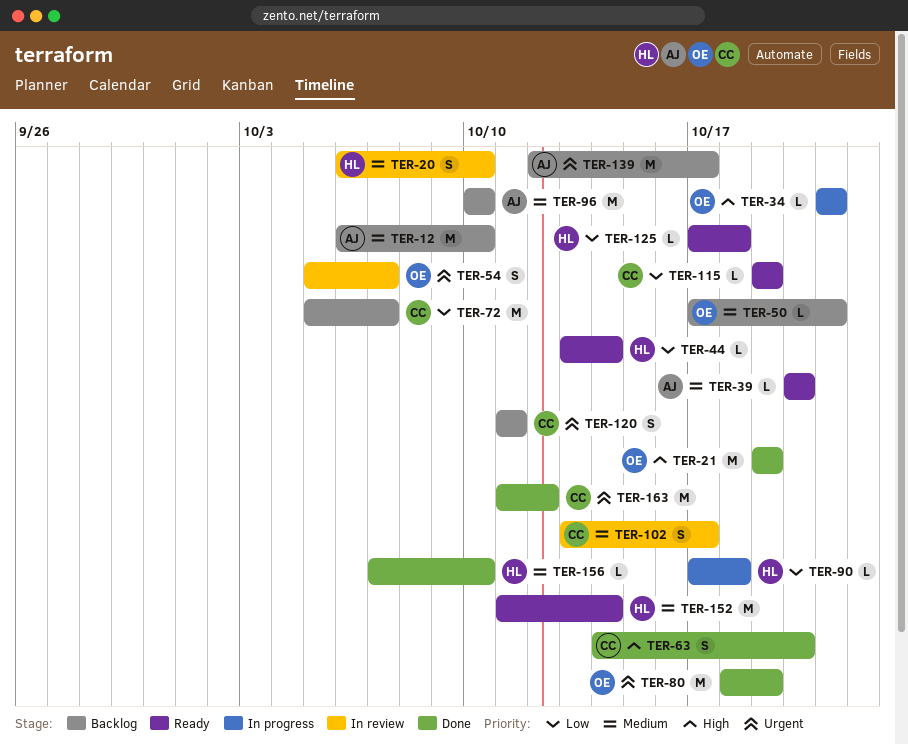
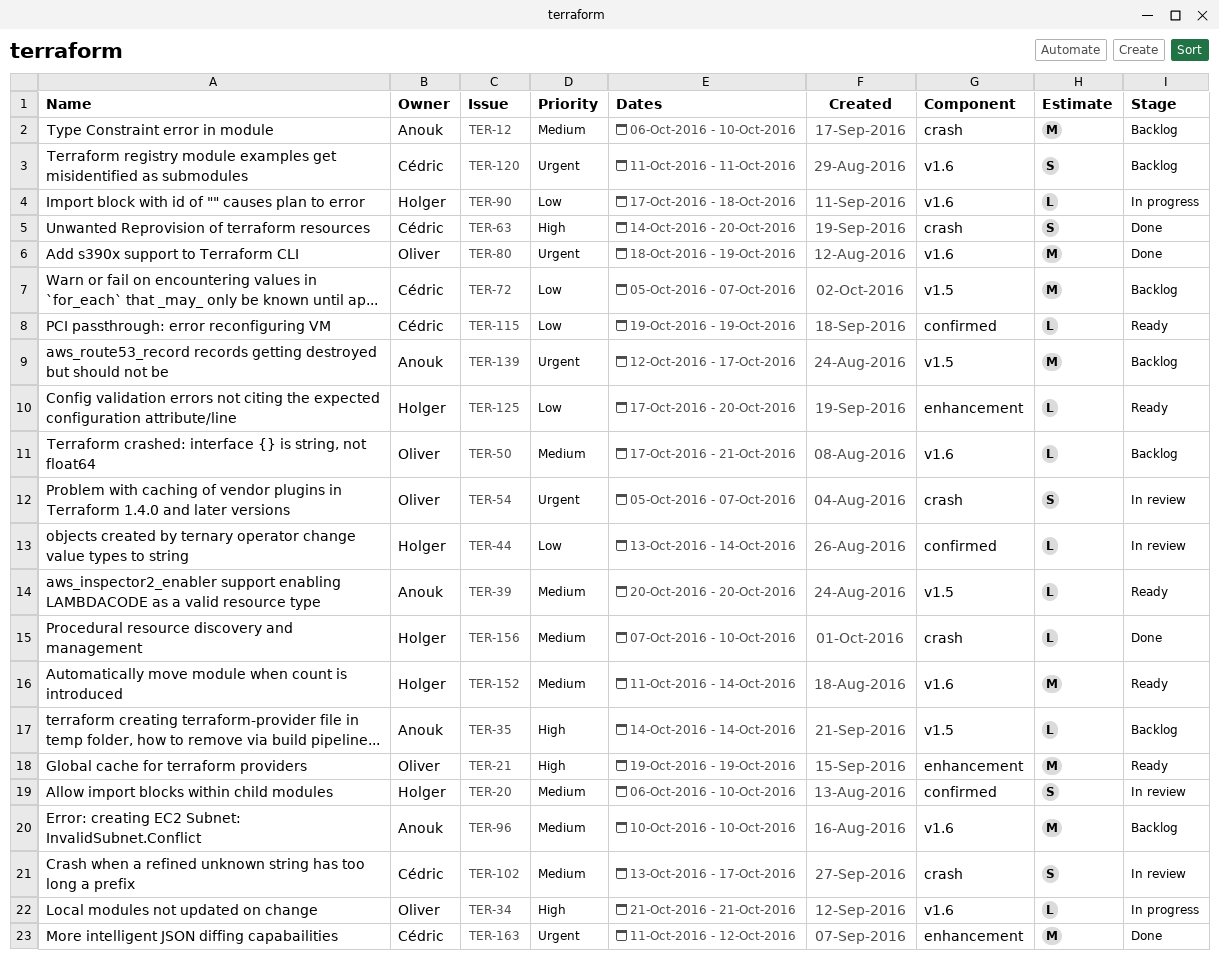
TER-21, status: Done -> Ready
TER-35: none -> present
TER-44, status: Ready -> In review
TER-125, due: Oct 18 -> Oct 20

